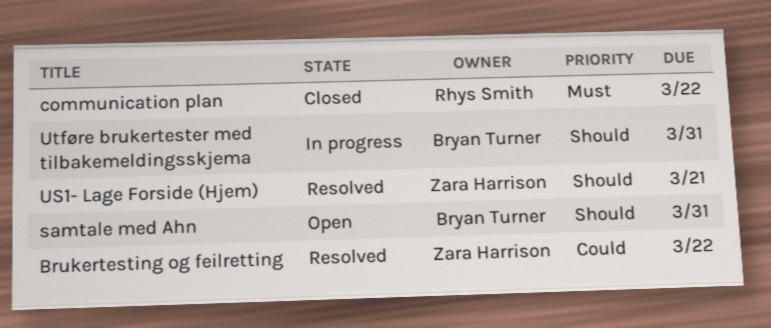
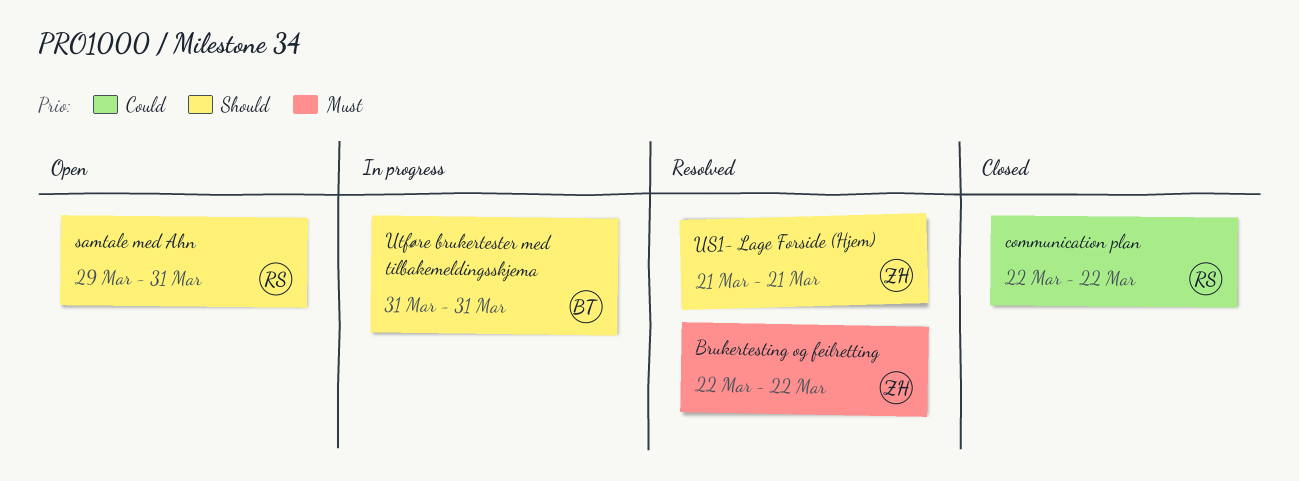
Brukertesting og feilretting, priority: Could -> Must
communication plan, priority: Must -> Could
samtale med Ahn, owner: Bryan Turner -> Rhys Smith

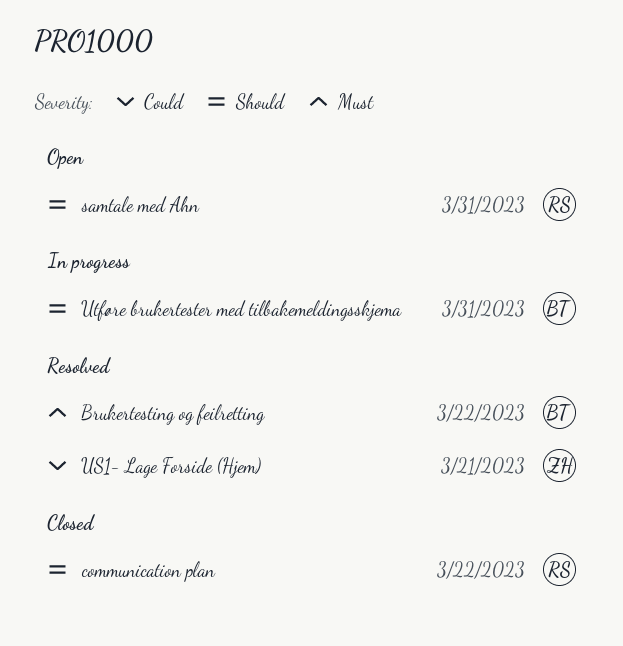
Brukertesting og feilretting, owner: ZH -> BT
communication plan, priority: Could -> Should
US1- Lage Forside (Hjem), priority: Should -> Could

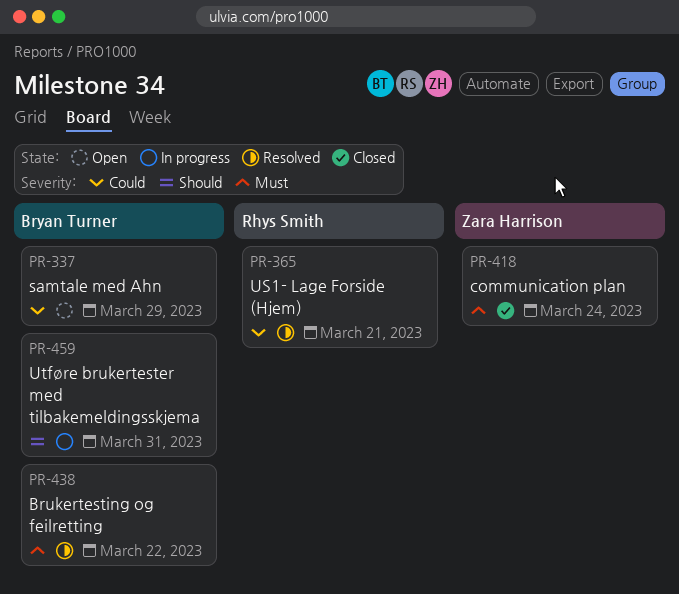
communication plan, owner: Rhys Smith -> Zara Harrison
communication plan, priority: Should -> Must
communication plan, due: Mar 22 -> Mar 24
samtale med Ahn, owner: Rhys Smith -> Bryan Turner
samtale med Ahn, priority: Should -> Could
samtale med Ahn, due: Mar 31 -> Mar 29
US1- Lage Forside (Hjem), owner: Zara Harrison -> Rhys Smith

